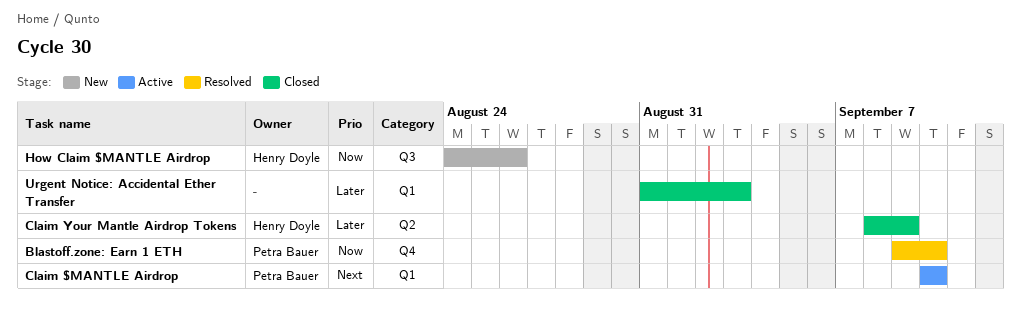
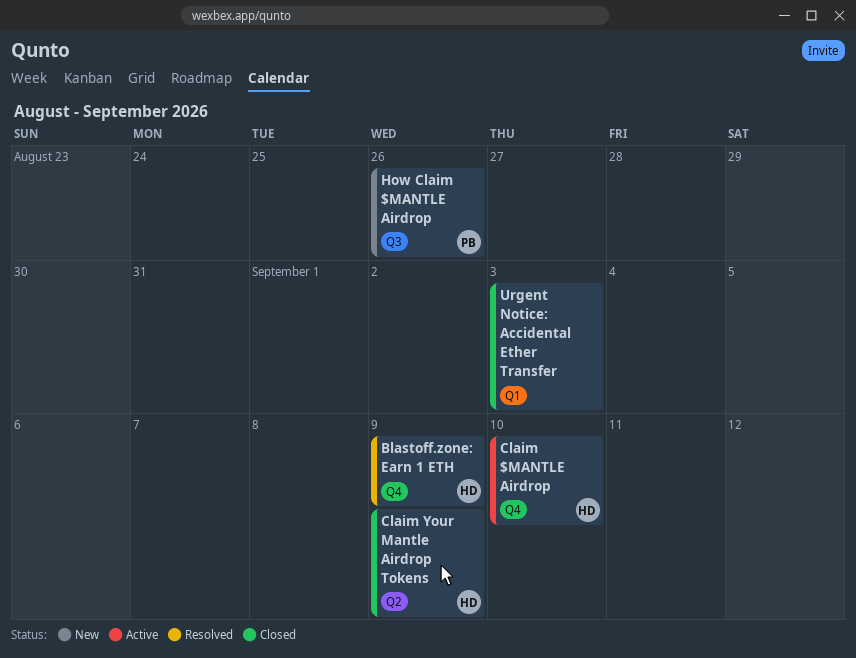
Blastoff.zone: Earn 1 ETH, owner: Petra Bauer -> Henry Doyle
Blastoff.zone: Earn 1 ETH, due: Sep 10 -> Sep 9
Claim $MANTLE Airdrop, owner: Petra Bauer -> Henry Doyle
Claim $MANTLE Airdrop, label: Q1 -> Q4
How Claim $MANTLE Airdrop, owner: Henry Doyle -> Petra Bauer

